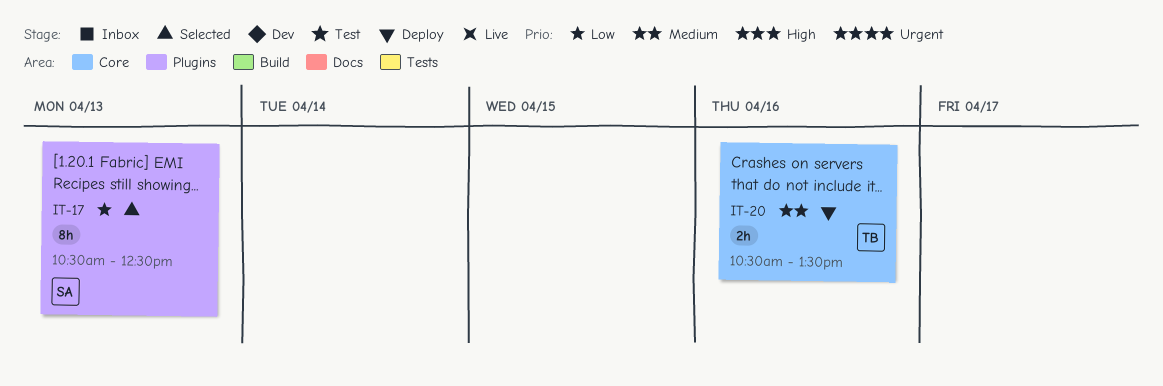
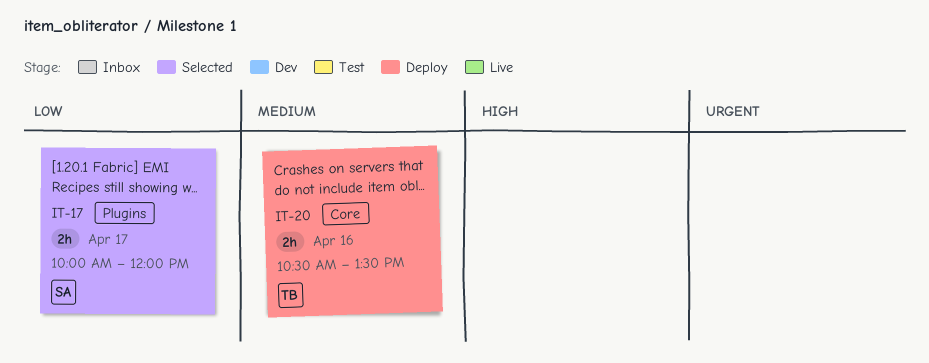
IT-17, estimate: 8h -> 2h
IT-17, day: Apr 13 -> Apr 17
IT-17, begins: 10:30 -> 10:00
IT-17, ends: 12:30 -> 12:00

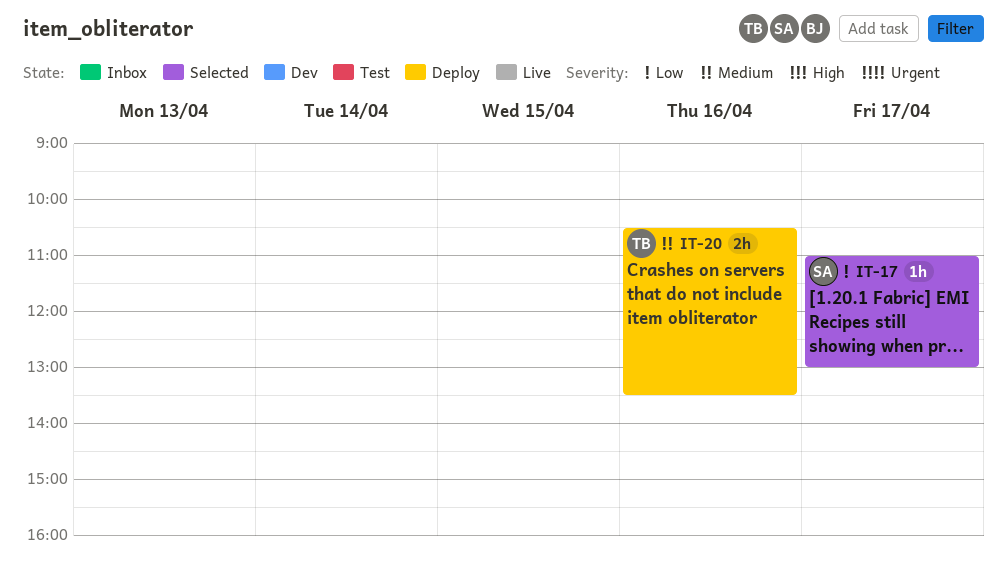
IT-17, estimate: 2h -> 1h
IT-17, begins: 10:00 -> 11:00
IT-17, ends: 12:00 -> 13:00

